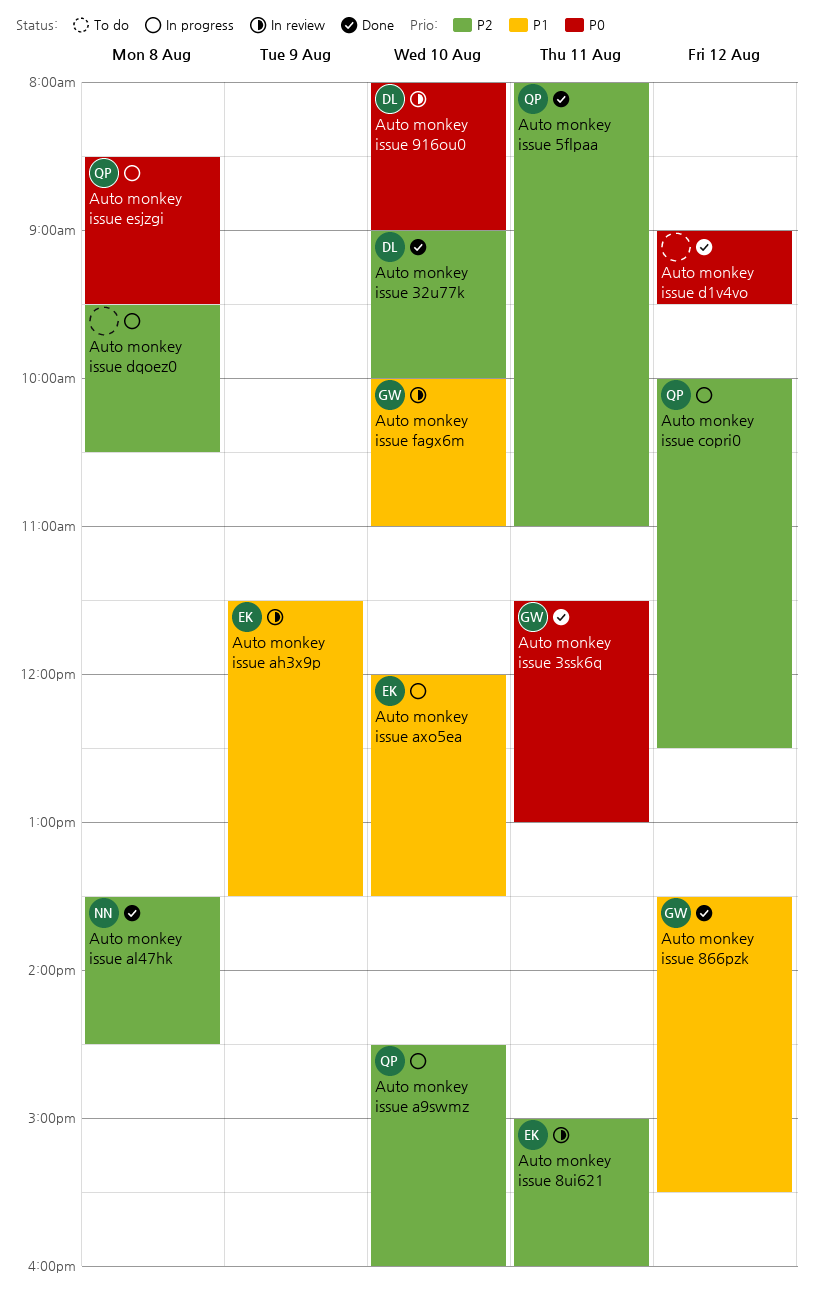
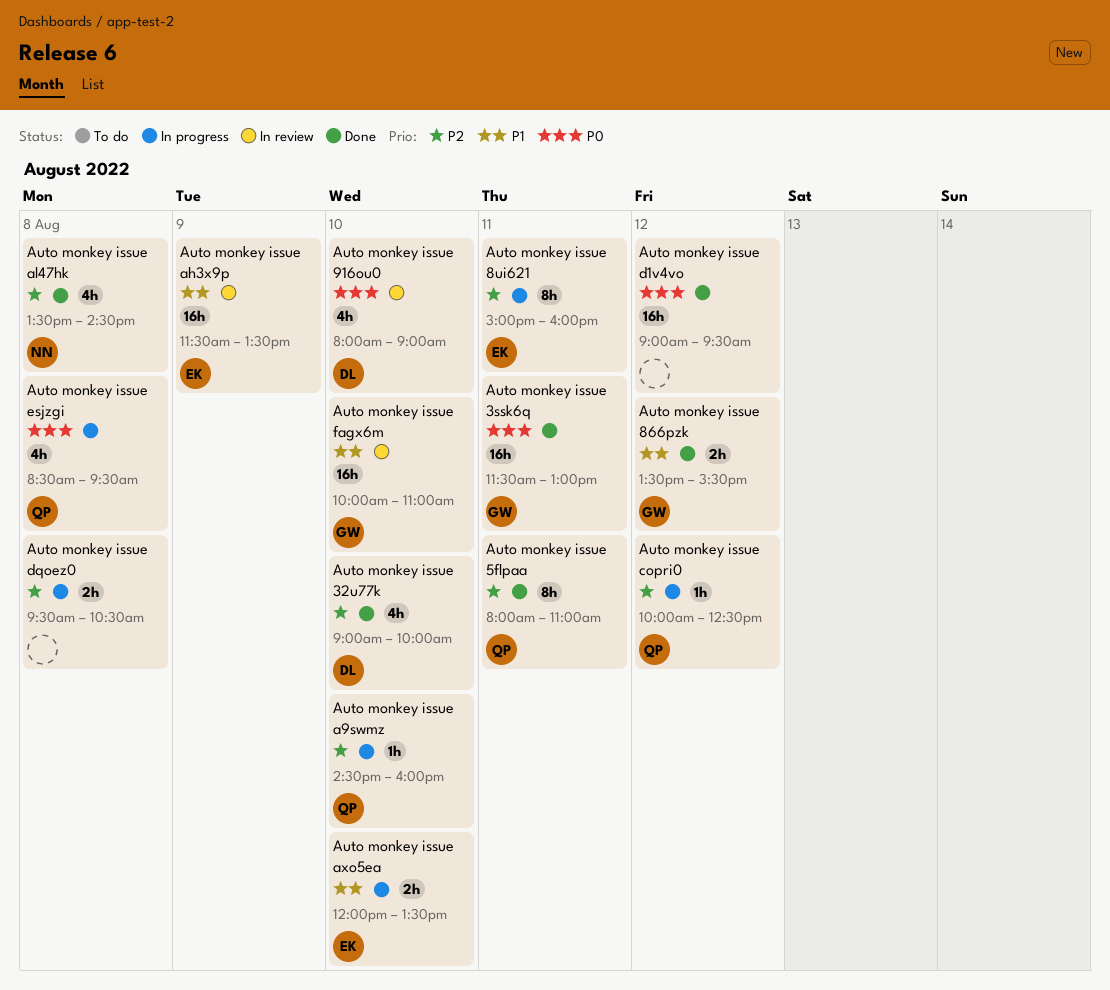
Auto monkey issue 8ui621, status: In review -> In progress

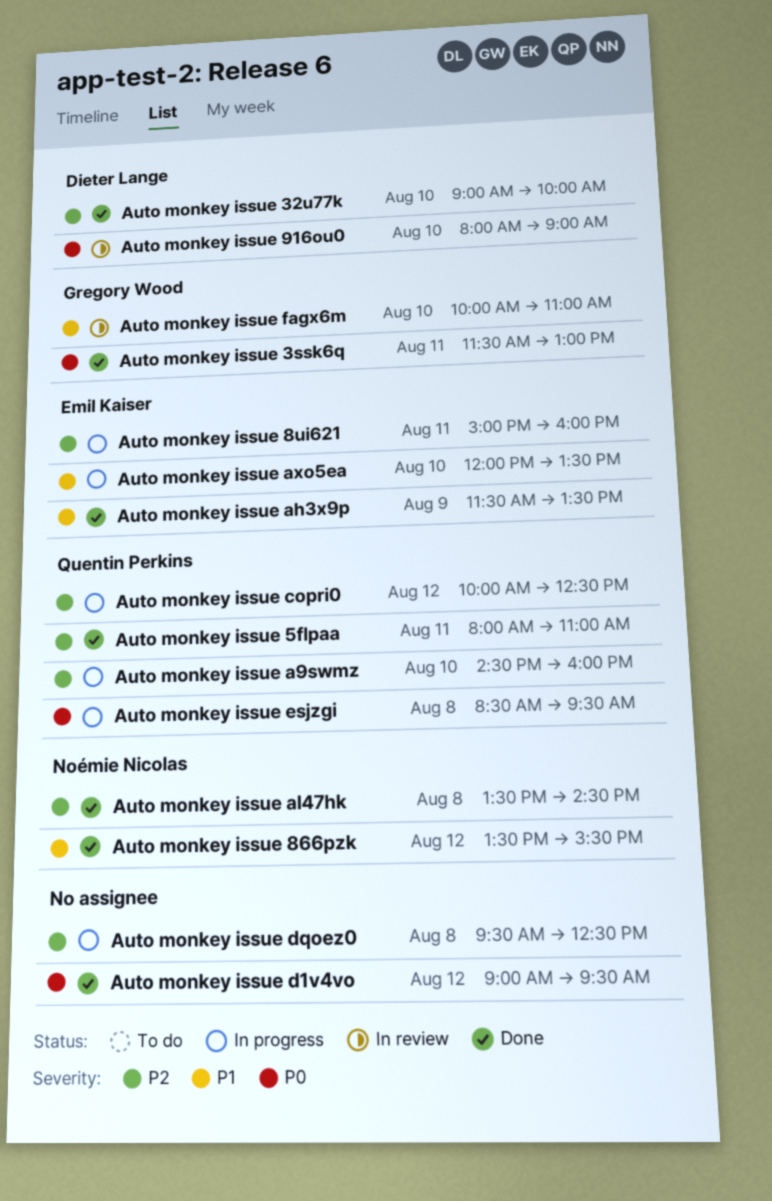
Auto monkey issue 866pzk, owner: Gregory Wood -> Noémie Nicolas
Auto monkey issue ah3x9p, status: In review -> Done
Auto monkey issue dqoez0, ends: 10:30 -> 12:30

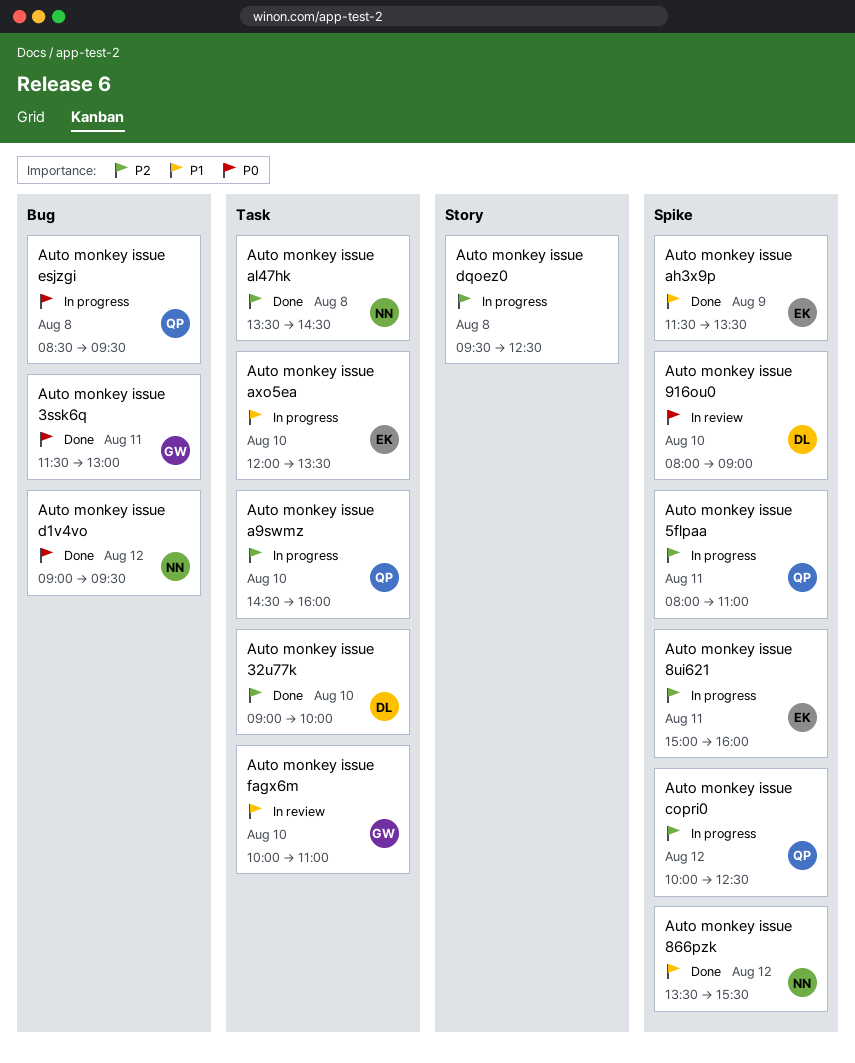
Auto monkey issue 5flpaa, status: Done -> In progress
Auto monkey issue d1v4vo, owner: none -> Noémie Nicolas

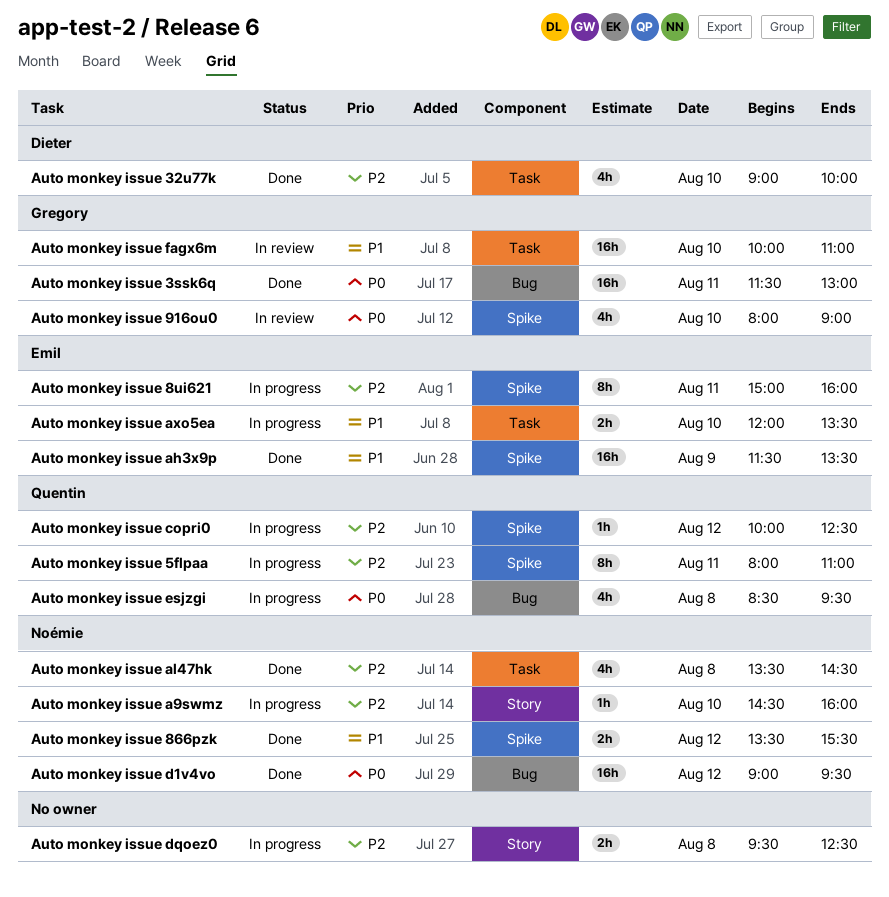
Auto monkey issue 916ou0, owner: Dieter -> Gregory
Auto monkey issue a9swmz, owner: Quentin -> Noémie
Auto monkey issue a9swmz, label: Task -> Story

